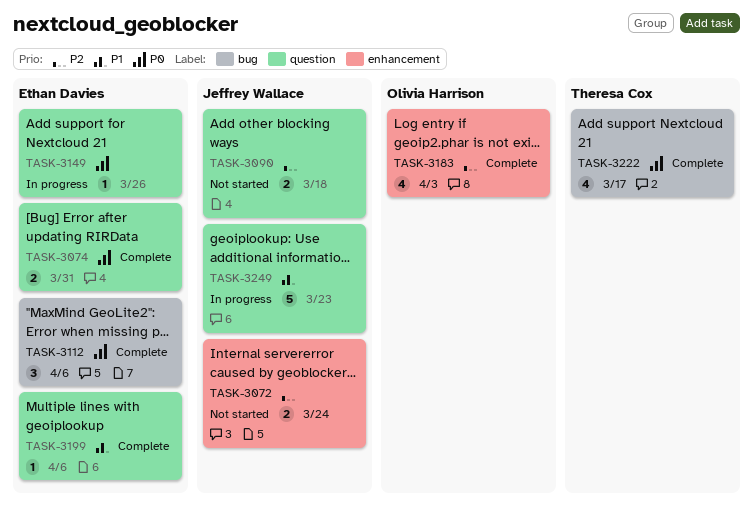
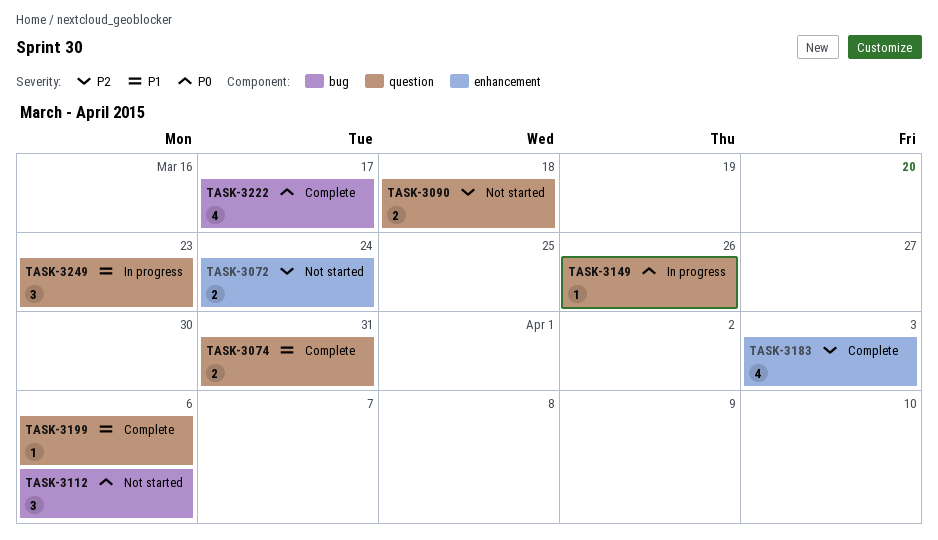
TASK-3074, priority: P0 -> P1
TASK-3112, status: Complete -> Not started
TASK-3249, estimate: 5 -> 3

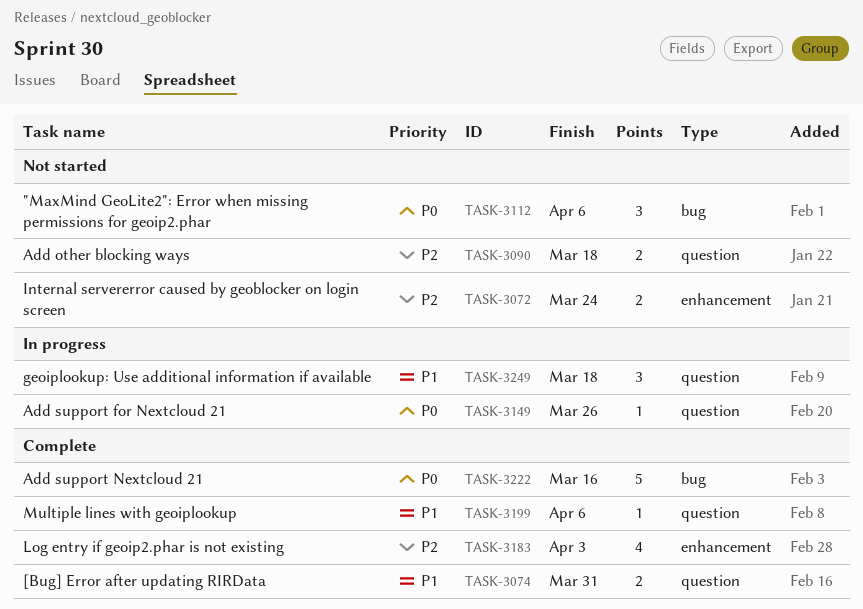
TASK-3222, estimate: 4 -> 5
TASK-3222, due: Mar 17 -> Mar 16
TASK-3249, due: Mar 23 -> Mar 18

